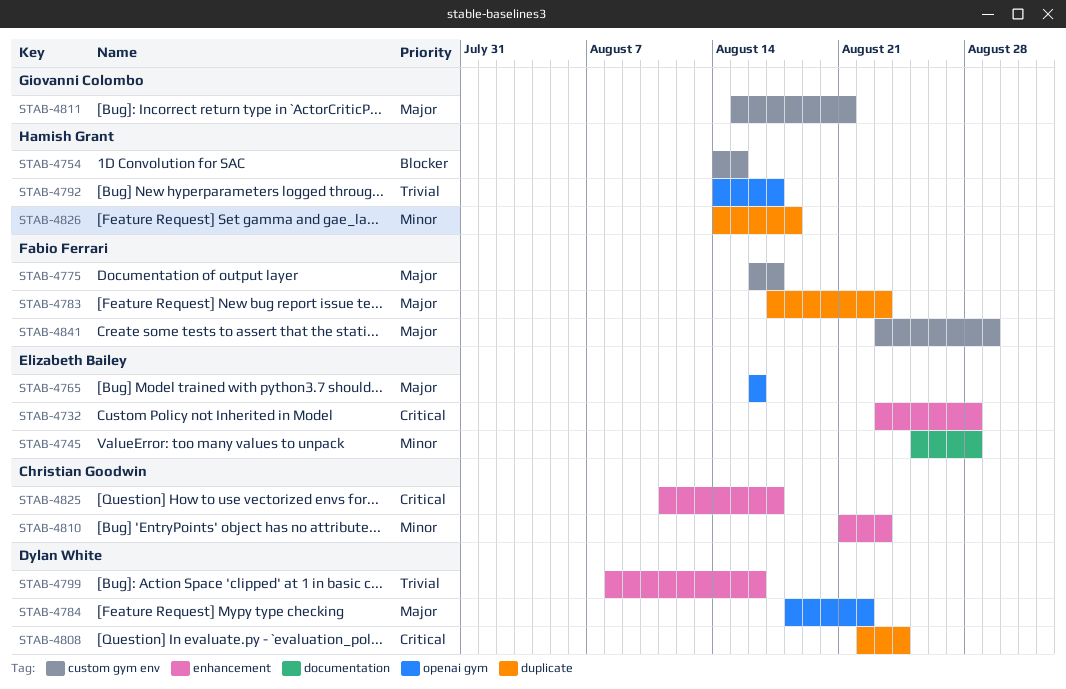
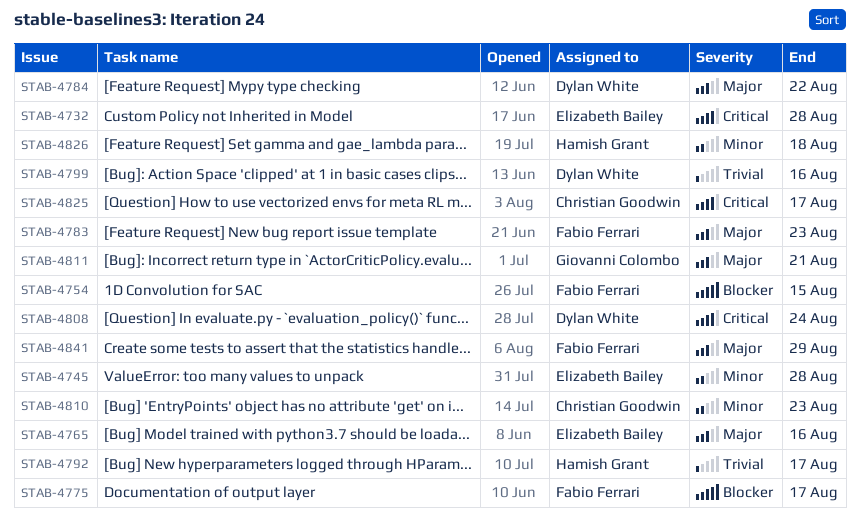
STAB-4754, owner: Hamish Grant -> Fabio Ferrari
STAB-4775, priority: Major -> Blocker

